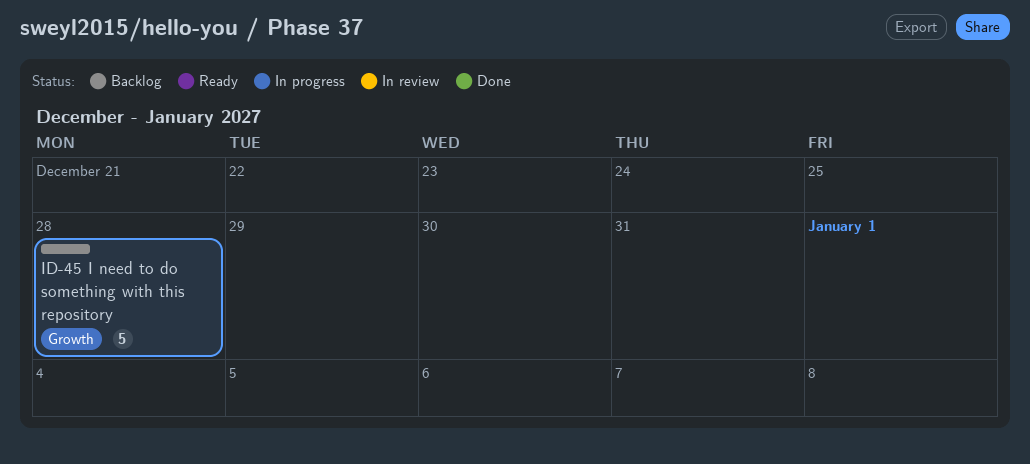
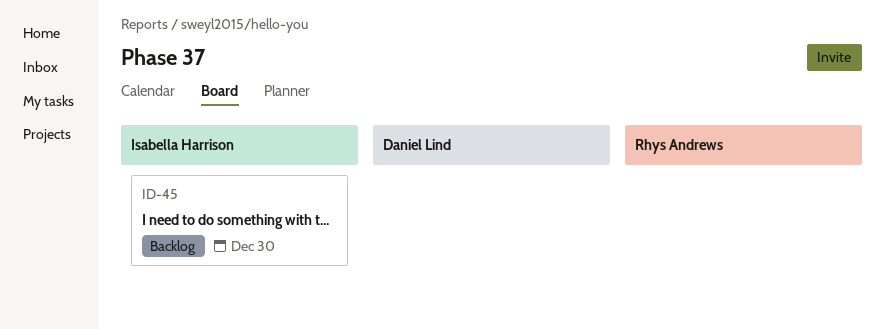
ID-45, due: Dec 28 -> Dec 30

